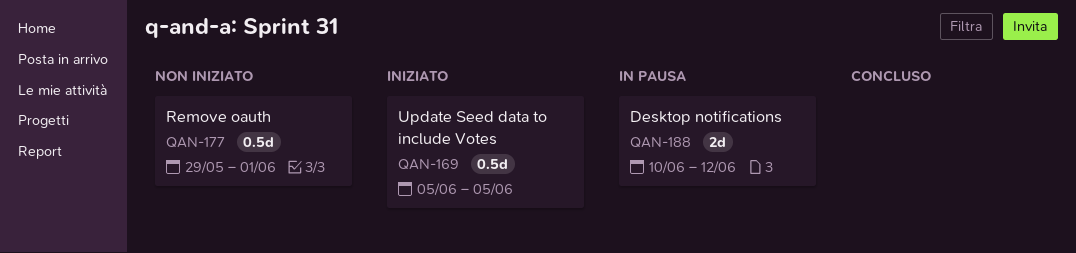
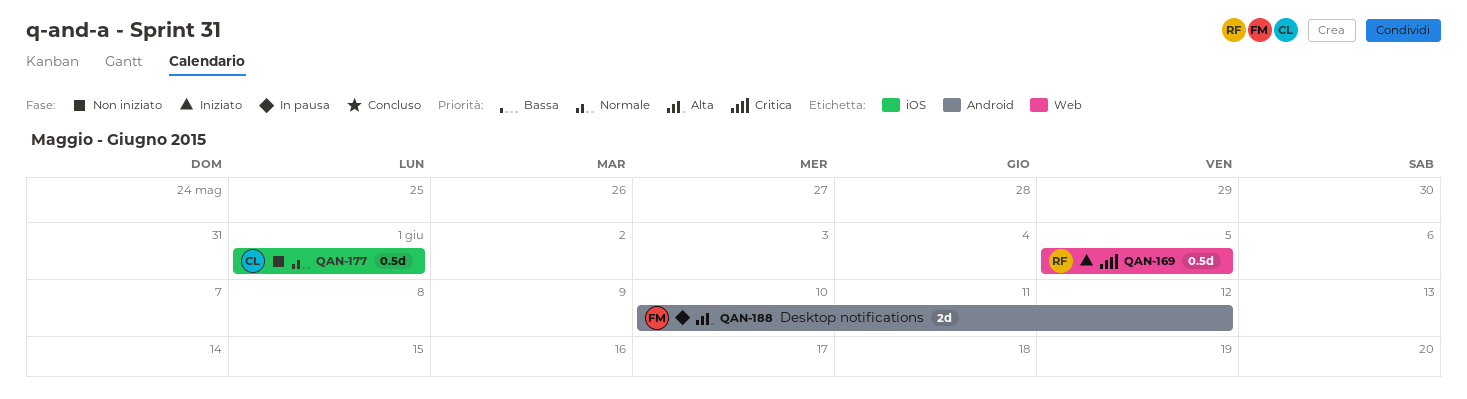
QAN-177, start: May 29 -> Jun 1

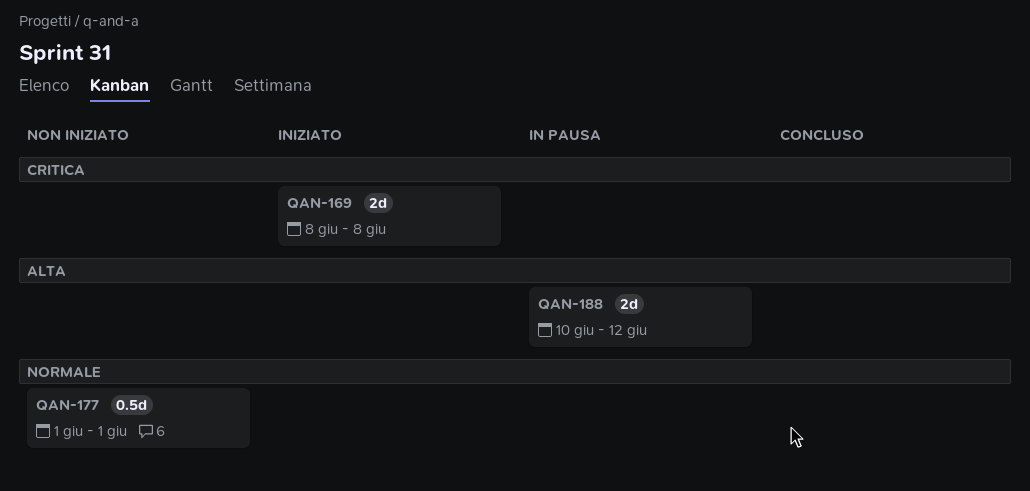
QAN-169, estimate: 0.5d -> 2d
QAN-169, start: Jun 5 -> Jun 8
QAN-169, due: Jun 5 -> Jun 8

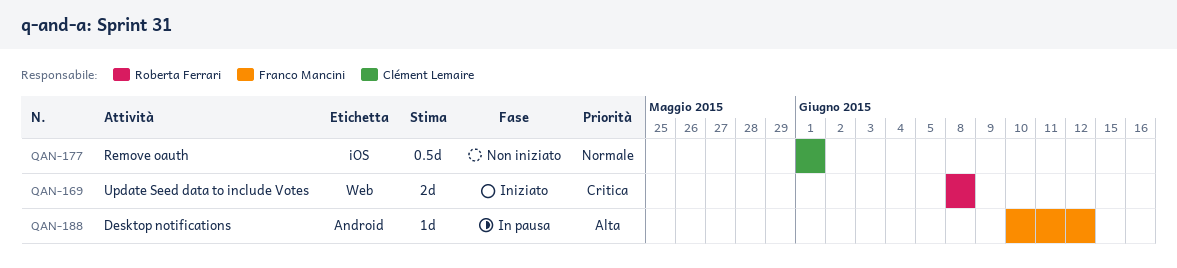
QAN-188, estimate: 2d -> 1d

